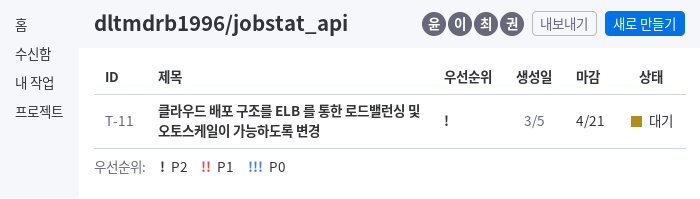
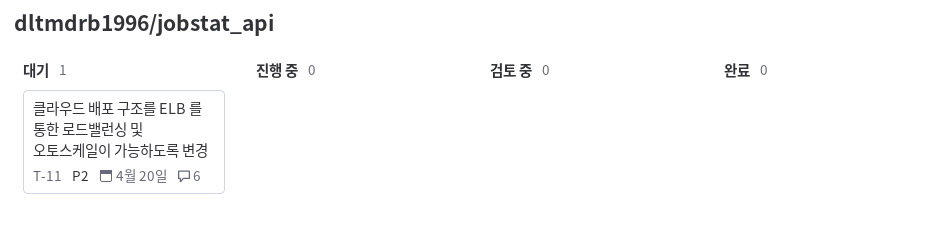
T-11, due: Apr 21 -> Apr 20

